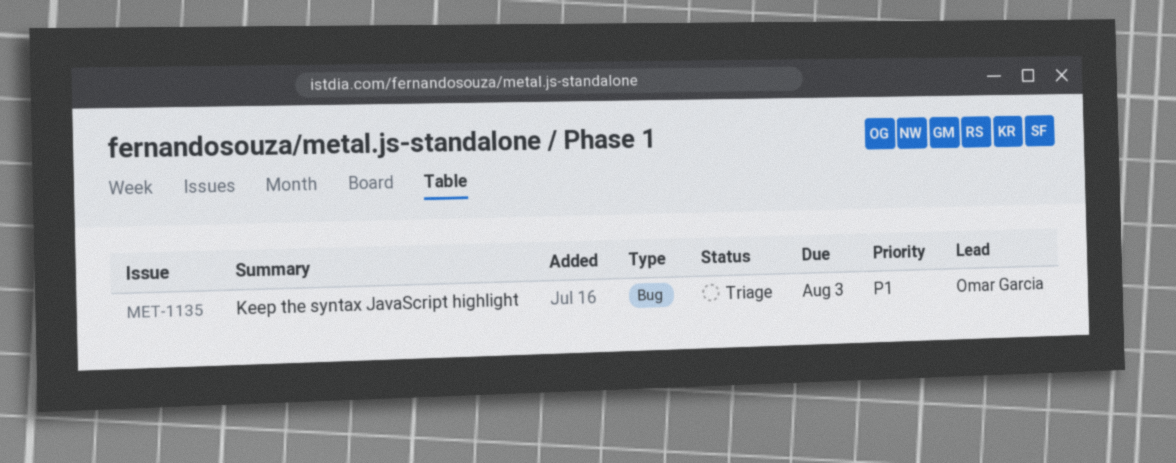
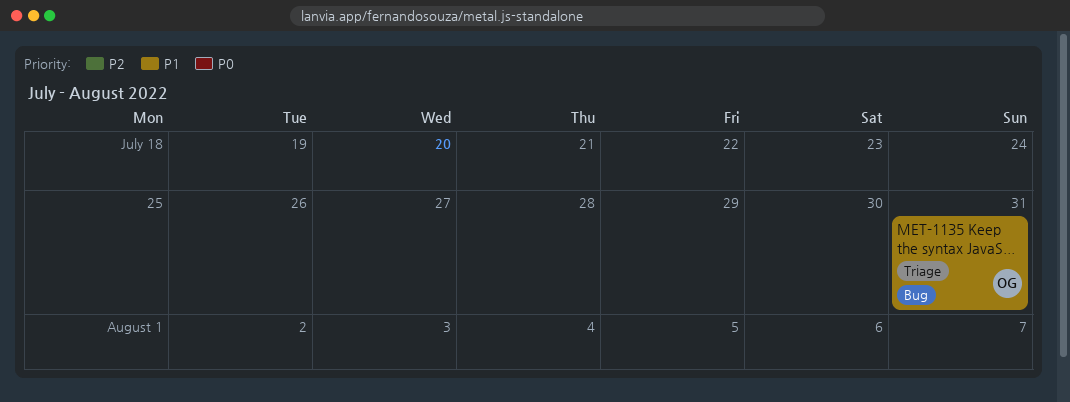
MET-1135, due: Aug 3 -> Jul 31

